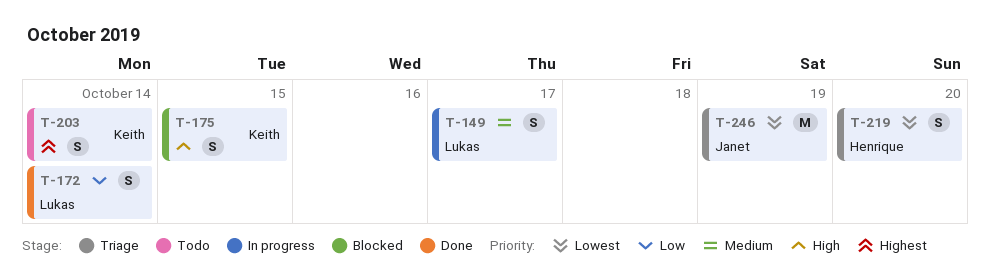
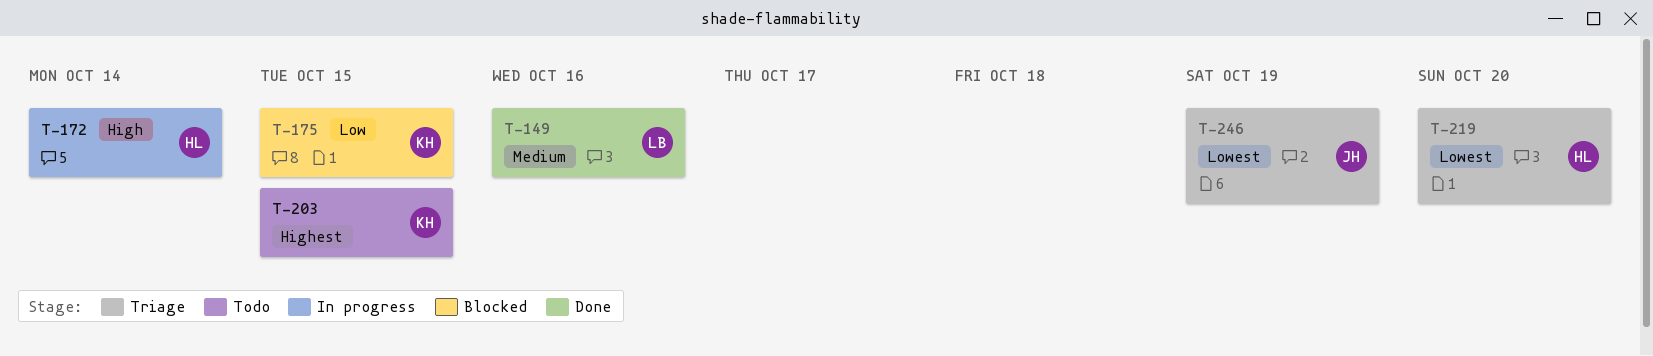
T-149, status: In progress -> Done
T-149, due: Oct 17 -> Oct 16
T-172, status: Done -> In progress
T-172, owner: Lukas -> Henrique
T-172, priority: Low -> High
T-175, priority: High -> Low
T-203, due: Oct 14 -> Oct 15

